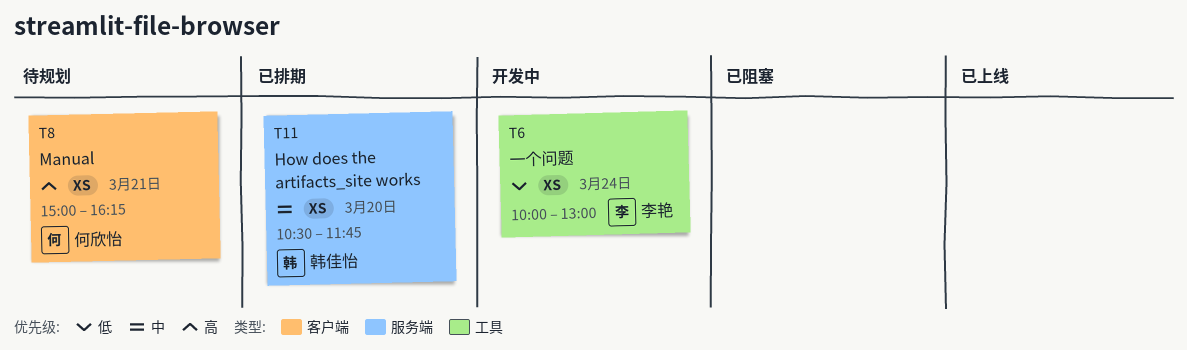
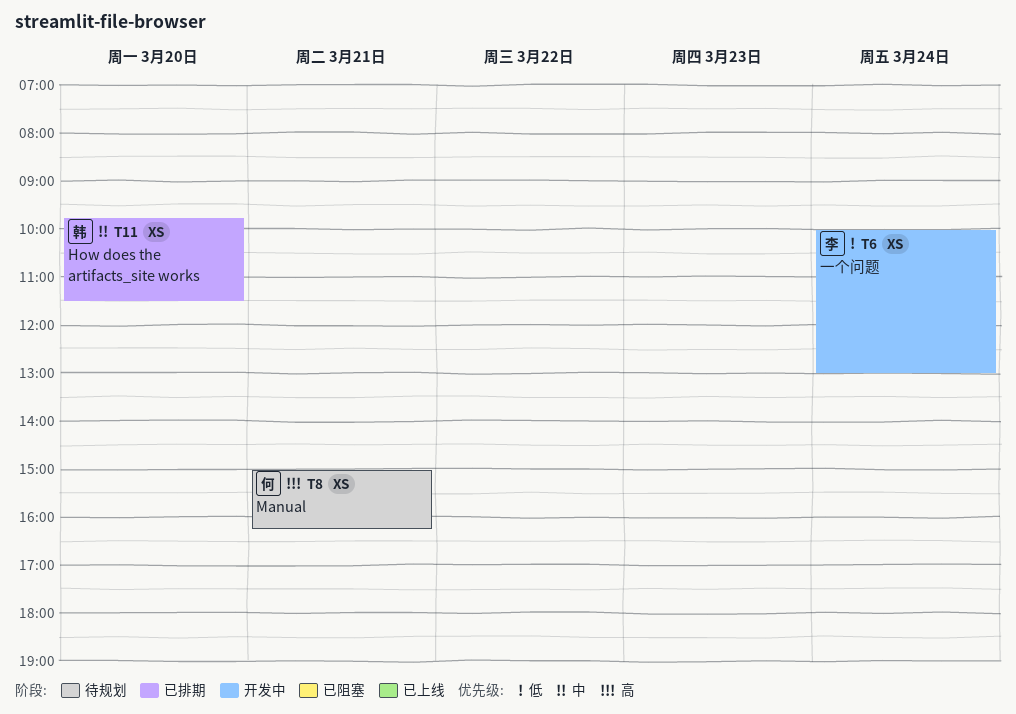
T11, begins: 10:30 -> 09:45
T11, ends: 11:45 -> 11:30

